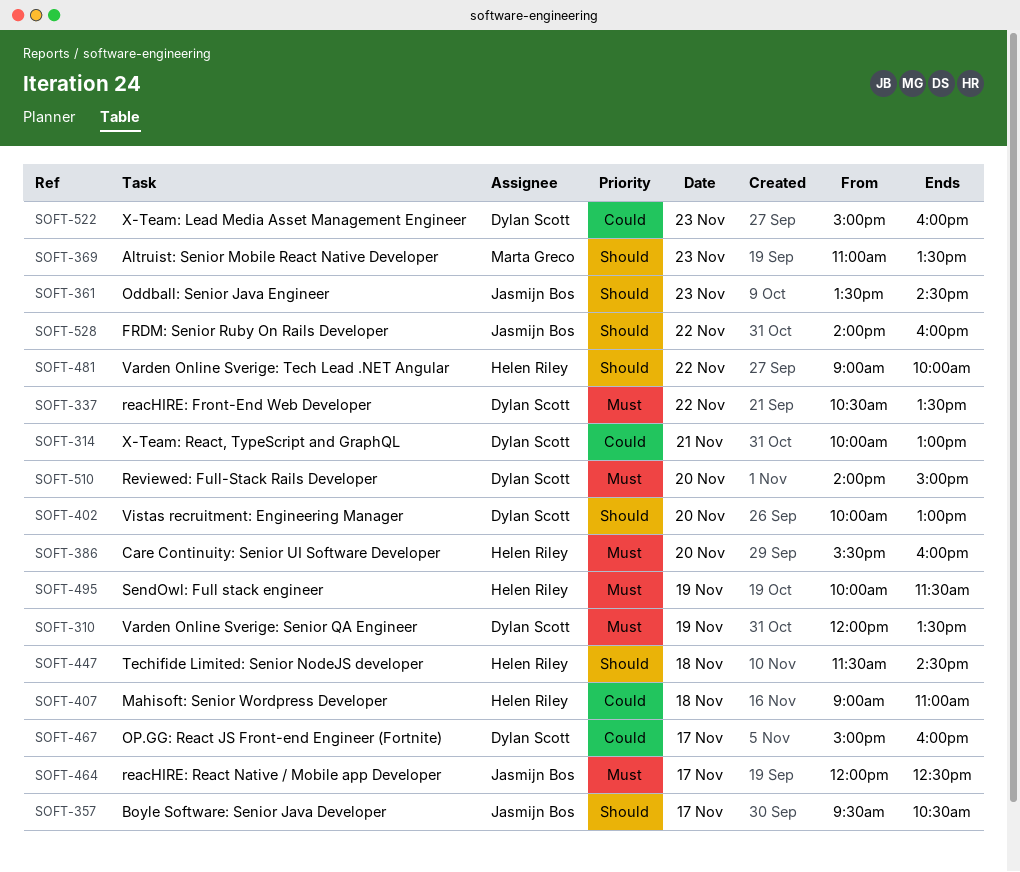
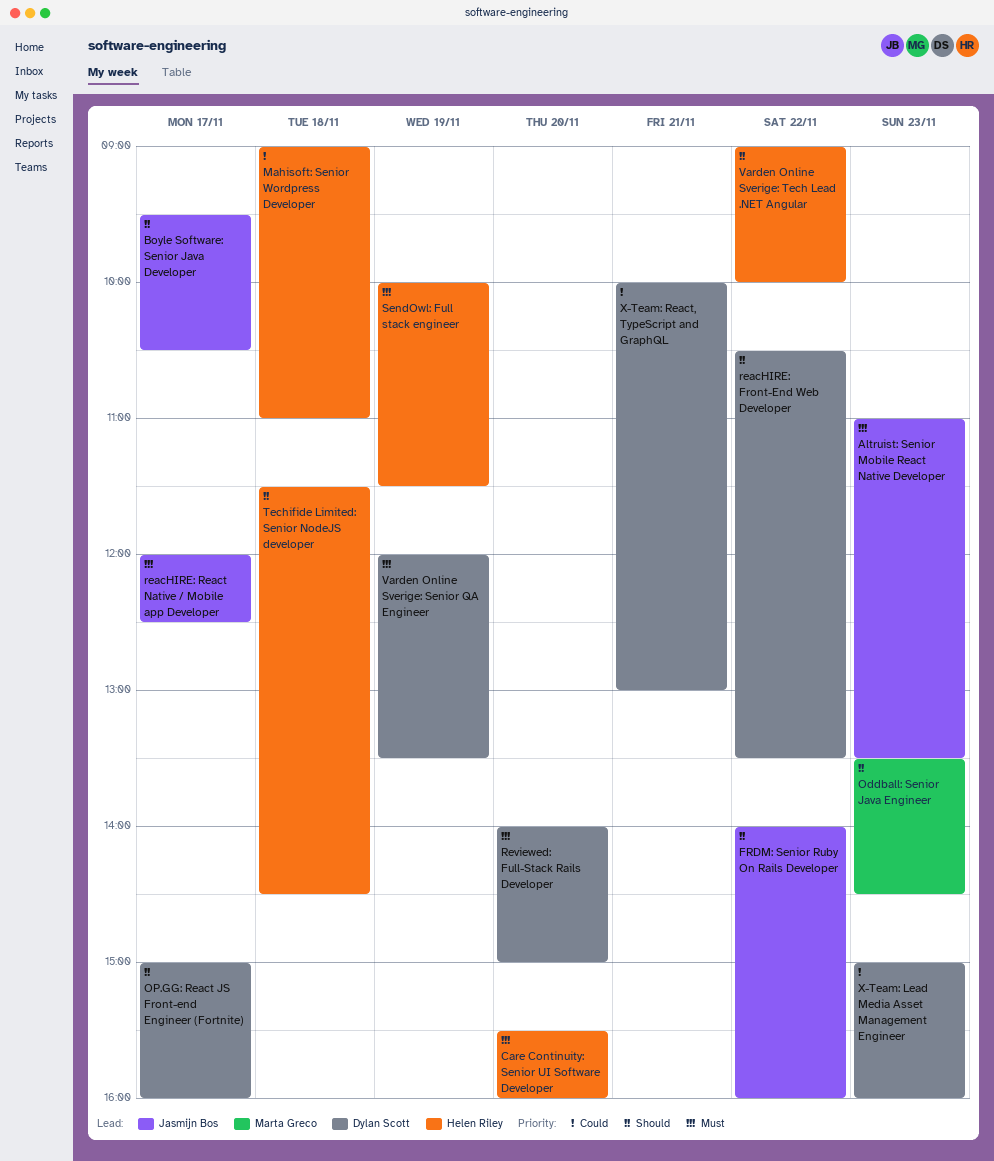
Altruist: Senior Mobile React Native Developer, owner: Marta Greco -> Jasmijn Bos
Altruist: Senior Mobile React Native Developer, priority: Should -> Must
Oddball: Senior Java Engineer, owner: Jasmijn Bos -> Marta Greco
OP.GG: React JS Front-end Engineer (Fortnite), priority: Could -> Should
reacHIRE: Front-End Web Developer, priority: Must -> Should
Vistas recruitment: Engineering Manager: present -> none

